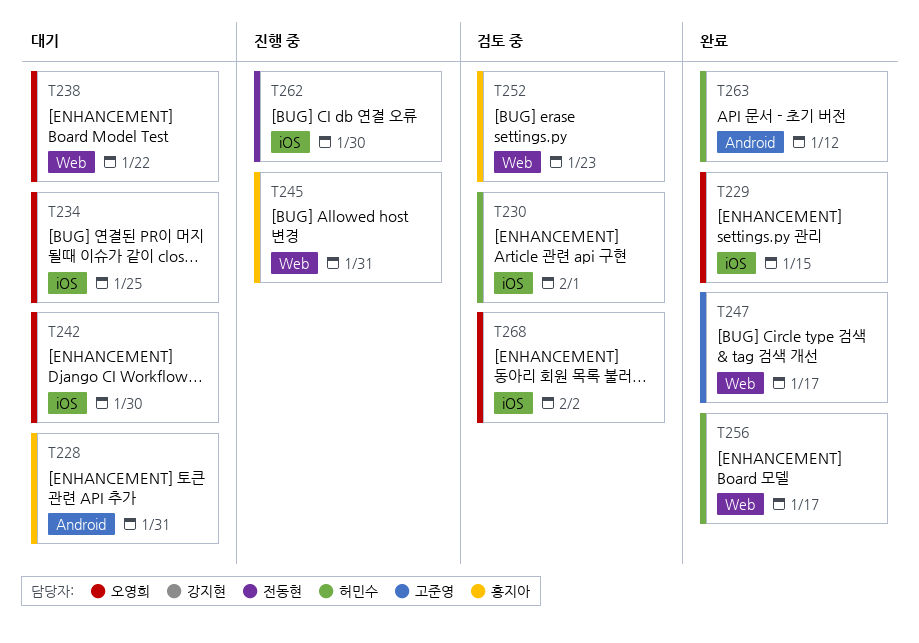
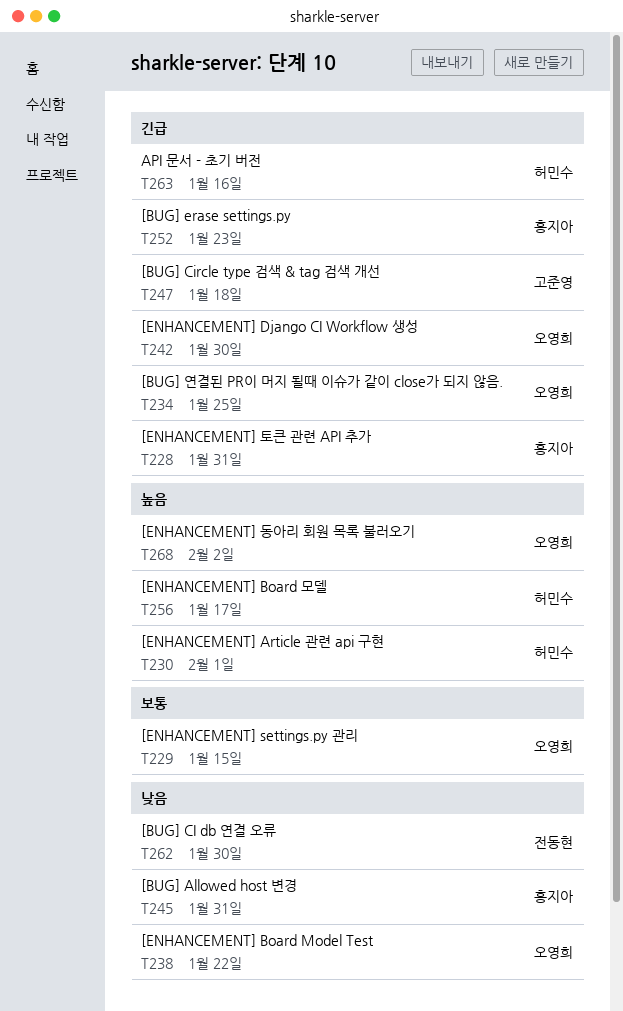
T247, due: Jan 17 -> Jan 18
T263, due: Jan 12 -> Jan 16

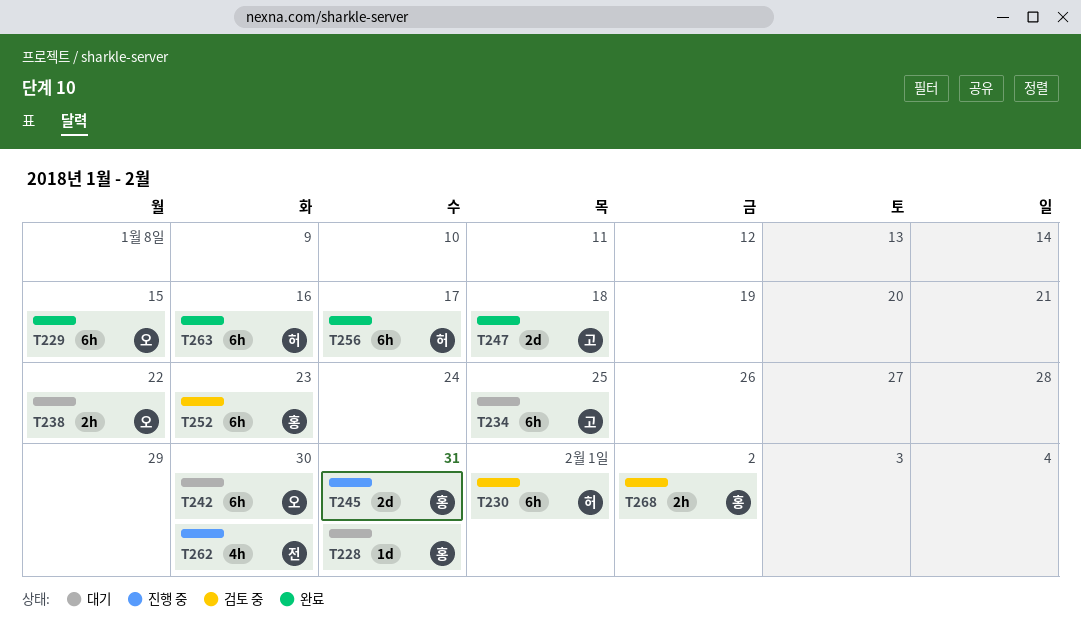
T234, owner: 오영희 -> 고준영
T268, owner: 오영희 -> 홍지아

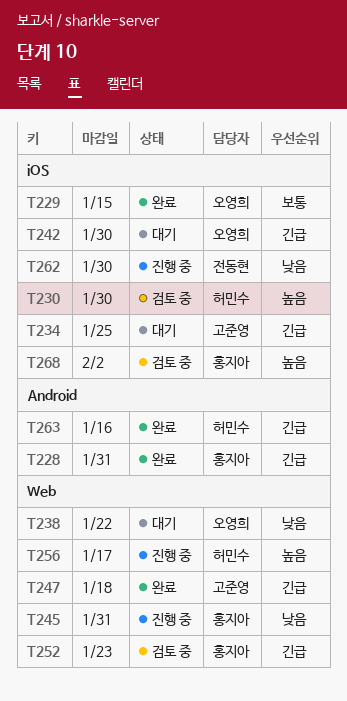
T228, status: 대기 -> 완료
T230, due: Feb 1 -> Jan 30
T256, status: 완료 -> 진행 중

